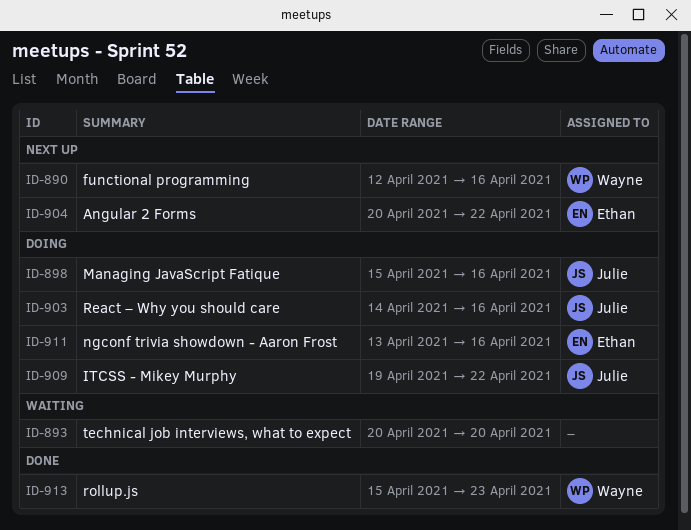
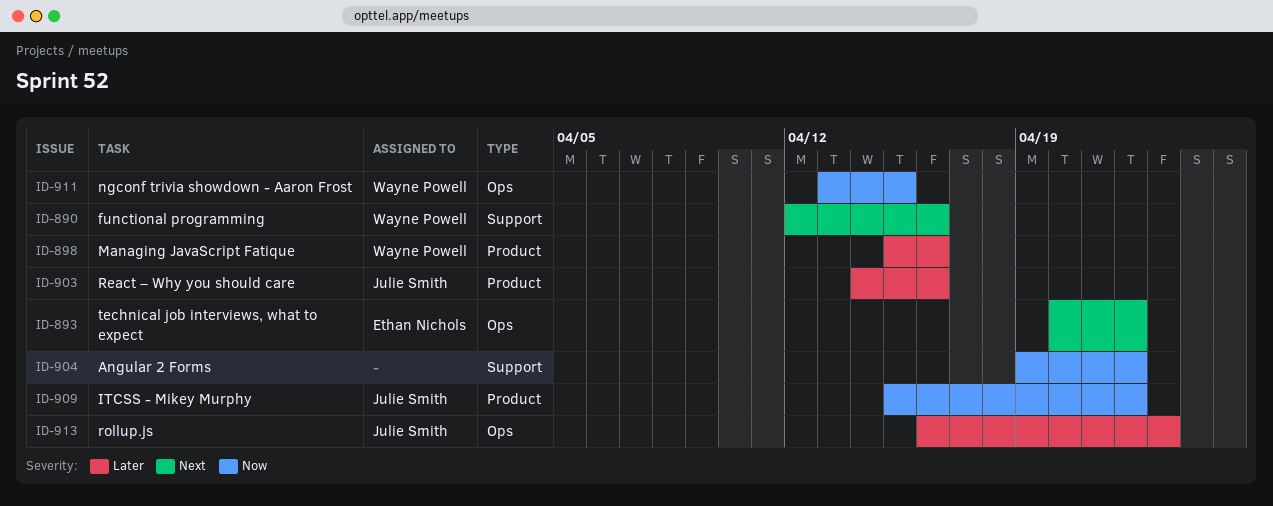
ID-893, owner: none -> Ethan Nichols
ID-893, due: Apr 20 -> Apr 22
ID-898, owner: Julie Smith -> Wayne Powell
ID-904, owner: Ethan Nichols -> none
ID-904, start: Apr 20 -> Apr 19
ID-909, start: Apr 19 -> Apr 15
ID-911, owner: Ethan Nichols -> Wayne Powell
ID-911, due: Apr 16 -> Apr 15
ID-913, owner: Wayne Powell -> Julie Smith
ID-913, start: Apr 15 -> Apr 16

